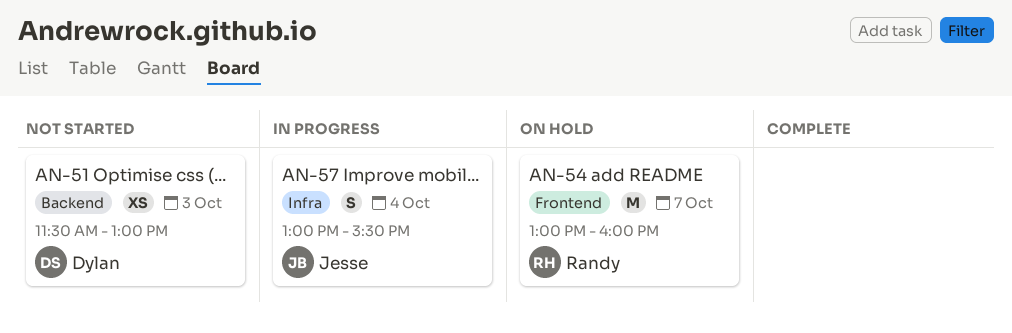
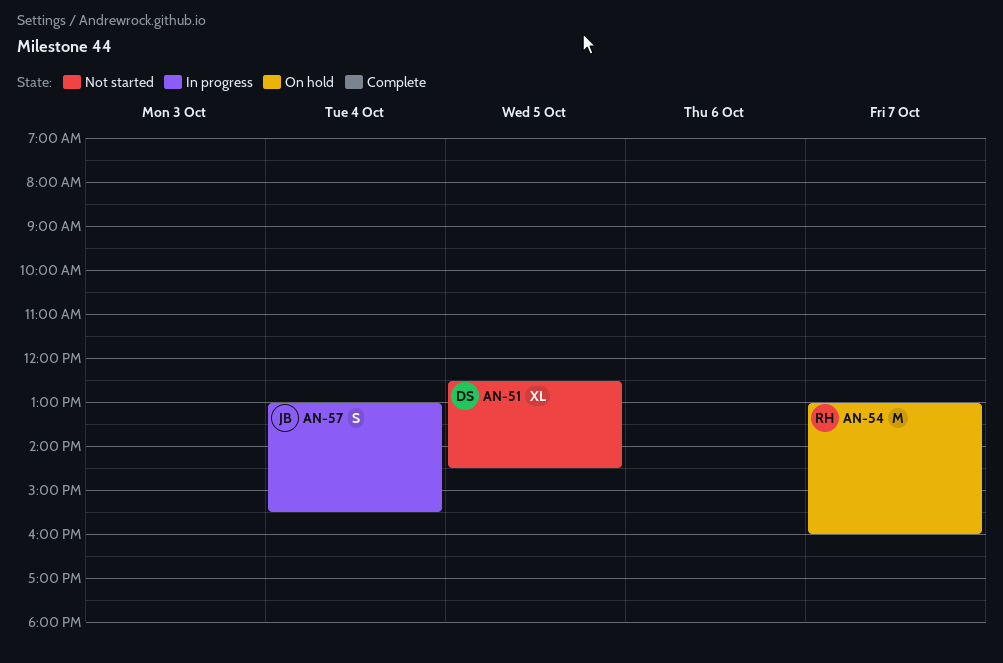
AN-51, estimate: XS -> XL
AN-51, day: Oct 3 -> Oct 5
AN-51, begins: 11:30 -> 12:30
AN-51, ends: 13:00 -> 14:30

